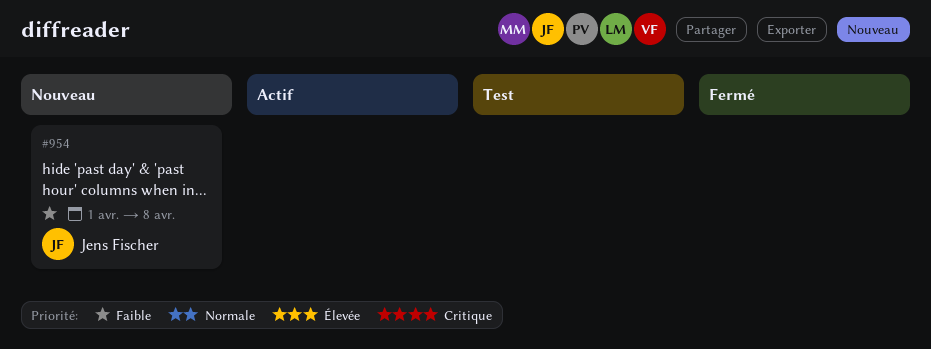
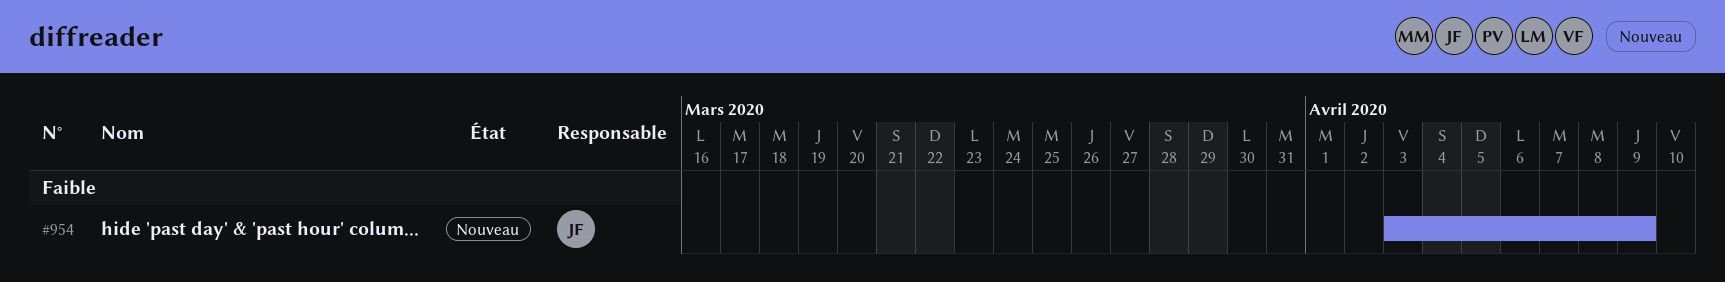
#954, start: Apr 1 -> Apr 3
#954, due: Apr 8 -> Apr 9

